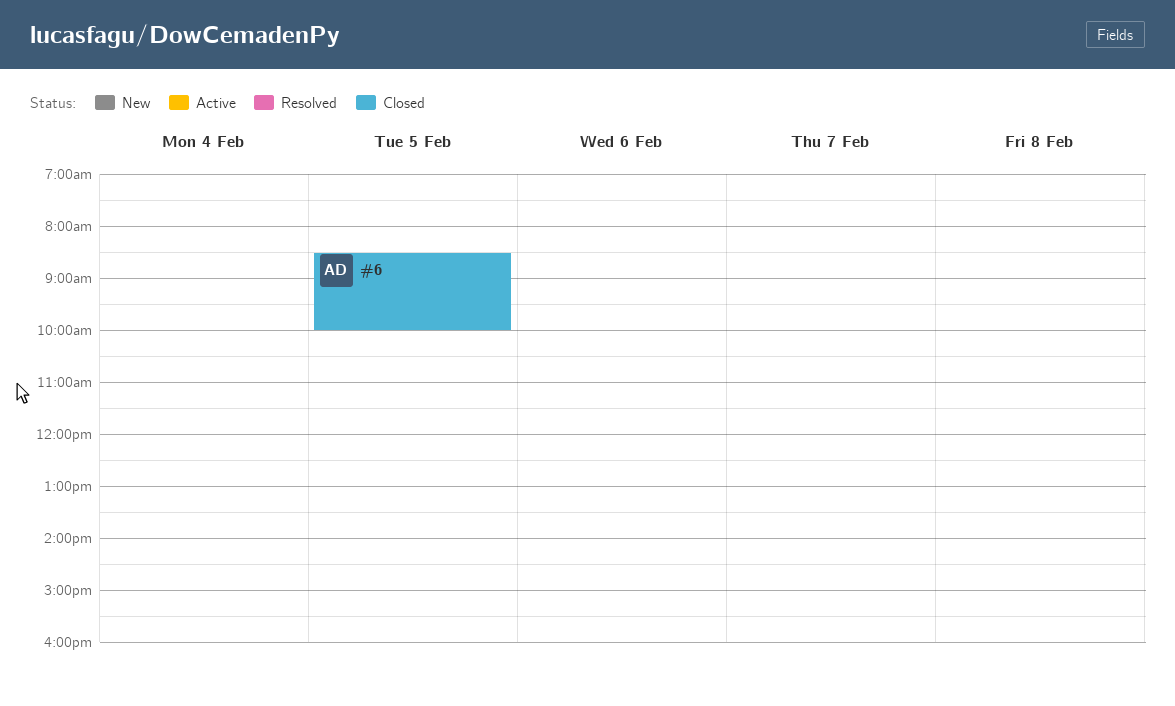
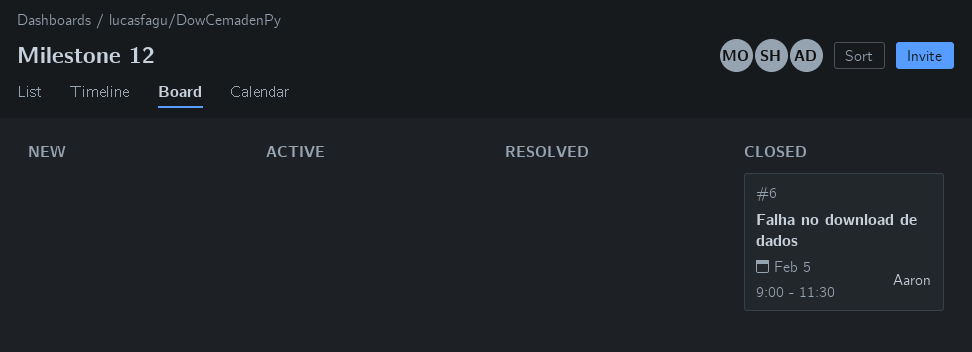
#6, begins: 08:30 -> 09:00
#6, ends: 10:00 -> 11:30

